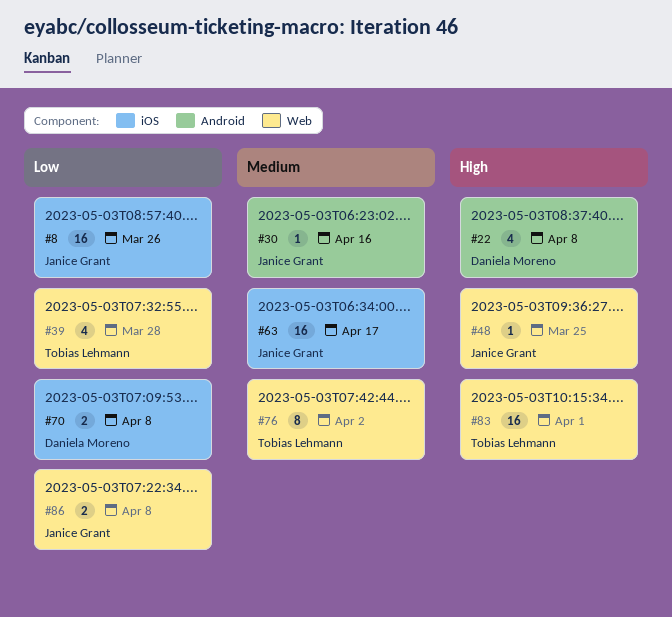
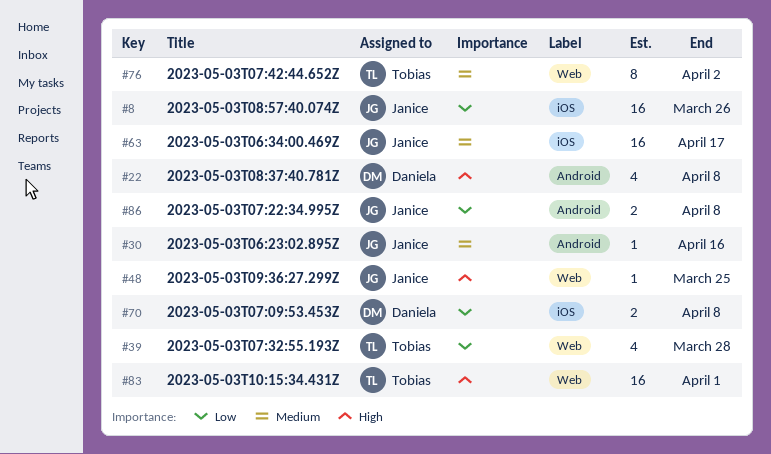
#86, label: Web -> Android

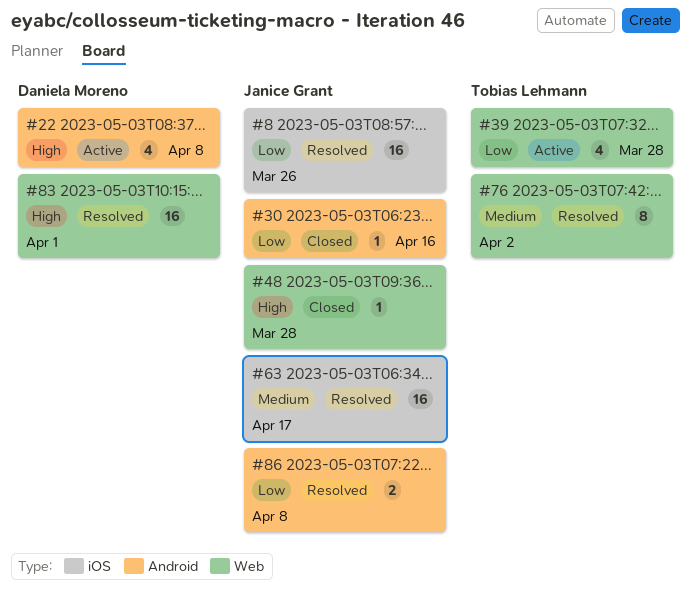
#30, priority: Medium -> Low
#48, due: Mar 25 -> Mar 28
#70: present -> none
#83, owner: Tobias Lehmann -> Daniela Moreno

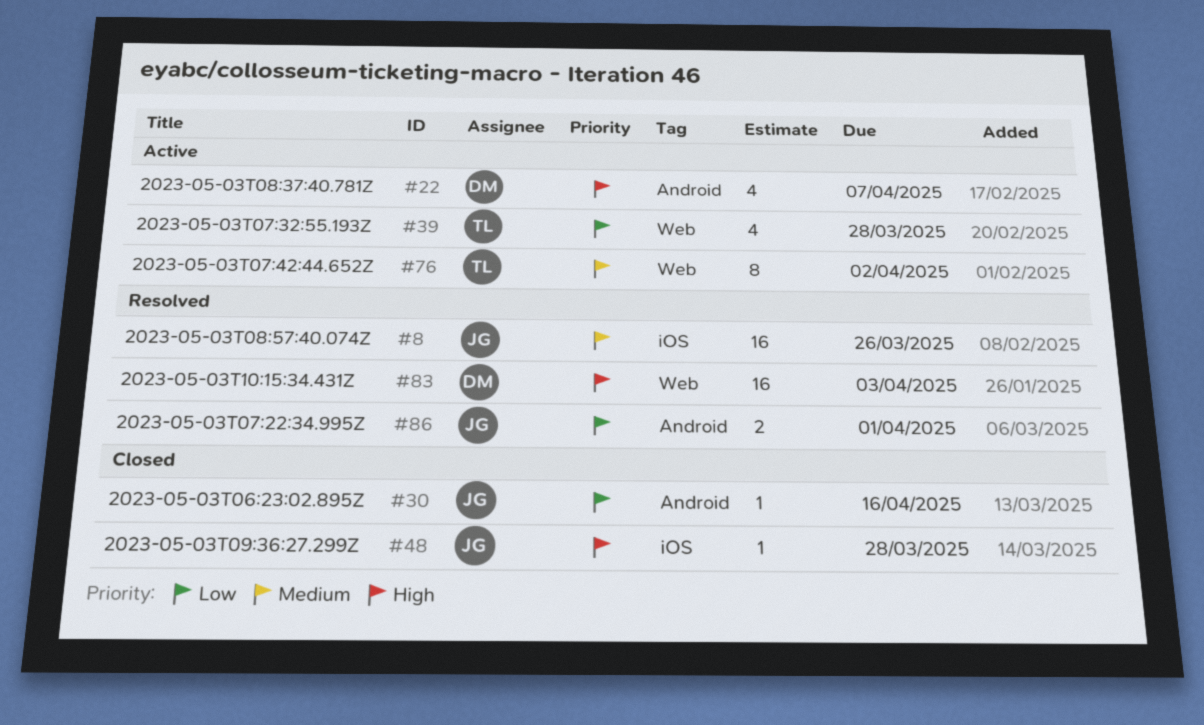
#8, priority: Low -> Medium
#22, due: Apr 8 -> Apr 7
#48, label: Web -> iOS
#63: present -> none
#76, status: Resolved -> Active
#83, due: Apr 1 -> Apr 3
#86, due: Apr 8 -> Apr 1

